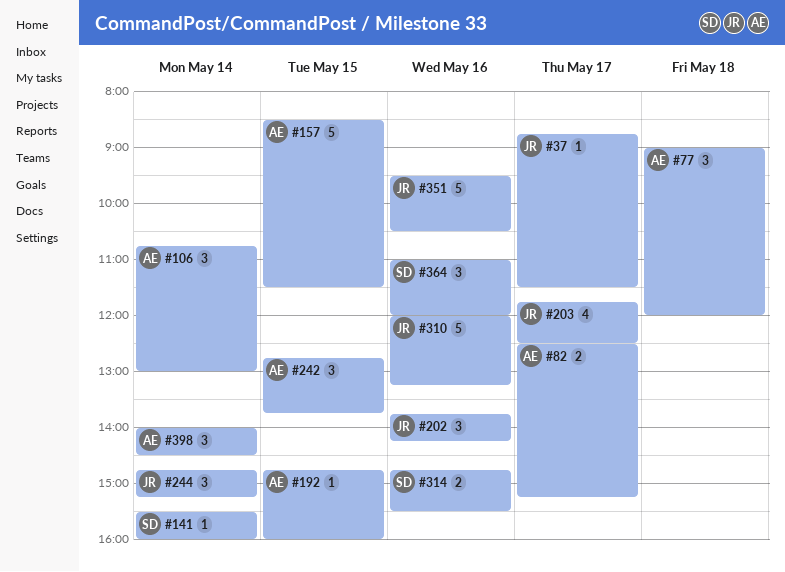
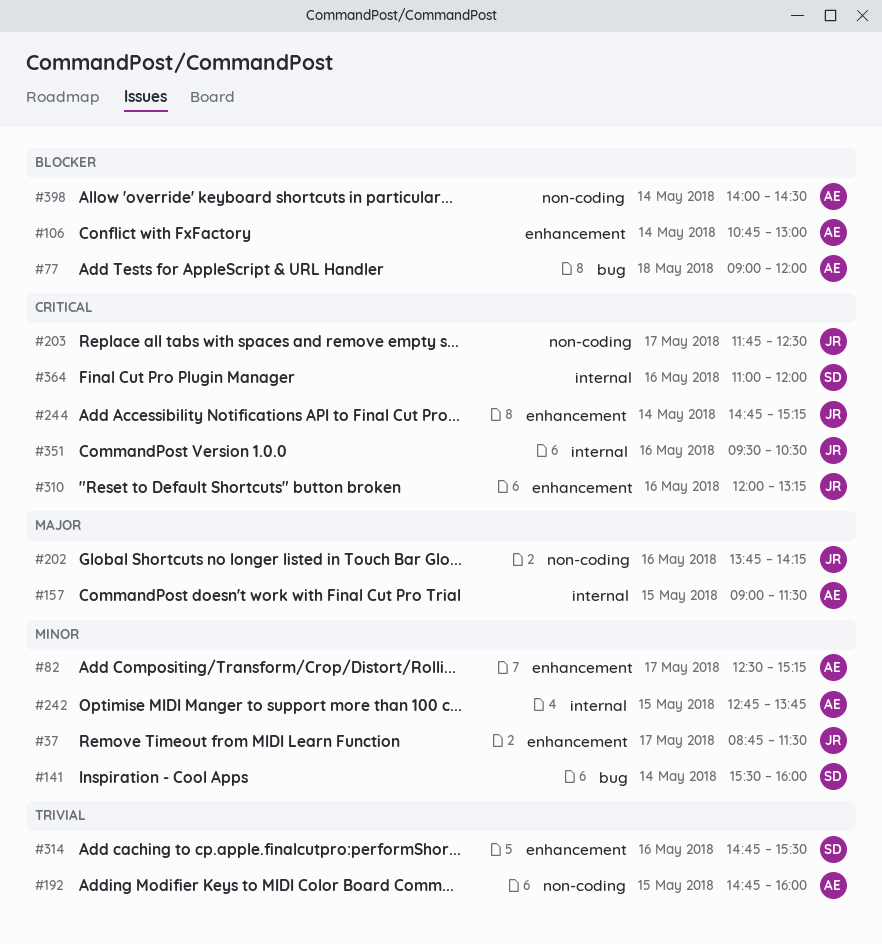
#157, begins: 08:30 -> 09:00

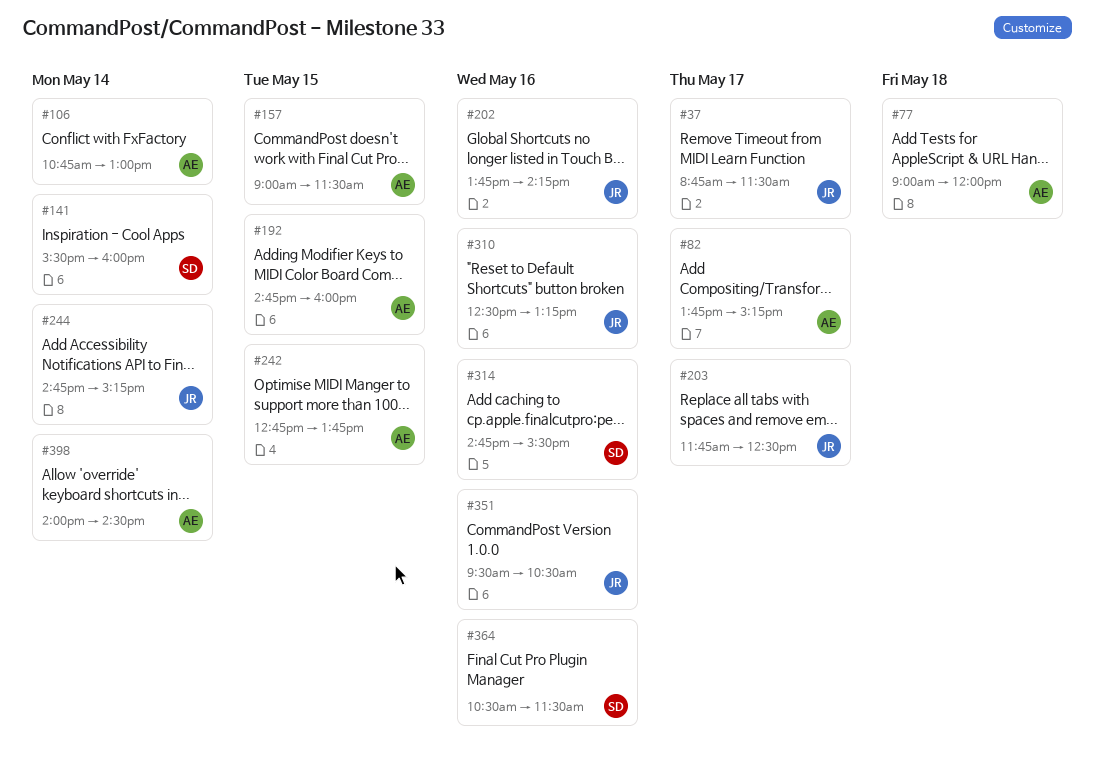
#82, begins: 12:30 -> 13:45
#310, begins: 12:00 -> 12:30
#364, begins: 11:00 -> 10:30
#364, ends: 12:00 -> 11:30

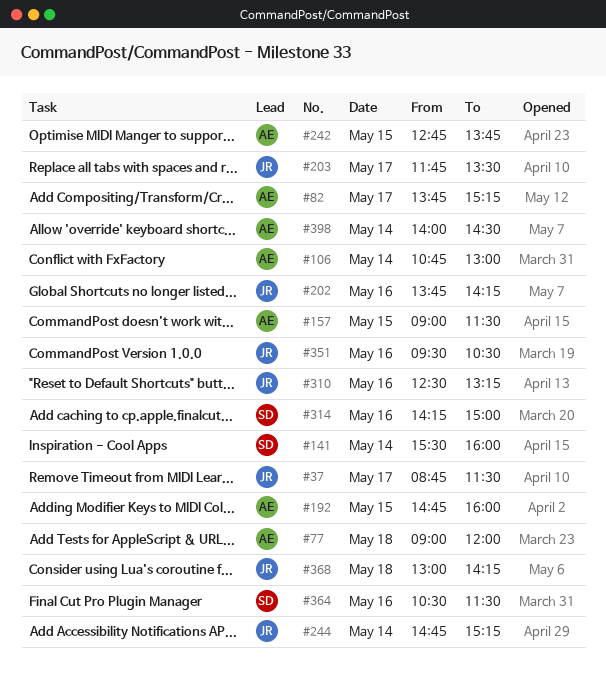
#203, ends: 12:30 -> 13:30
#314, begins: 14:45 -> 14:15
#314, ends: 15:30 -> 15:00
#368: none -> present

